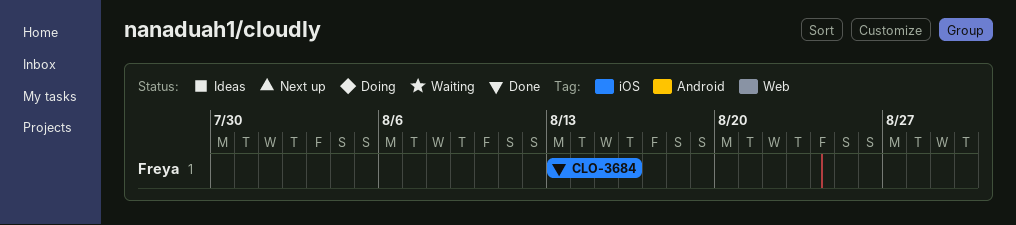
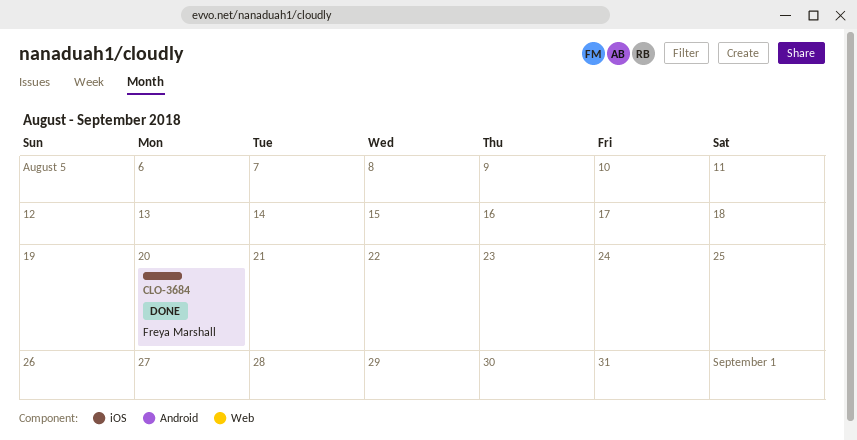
CLO-3684, due: Aug 16 -> Aug 20

